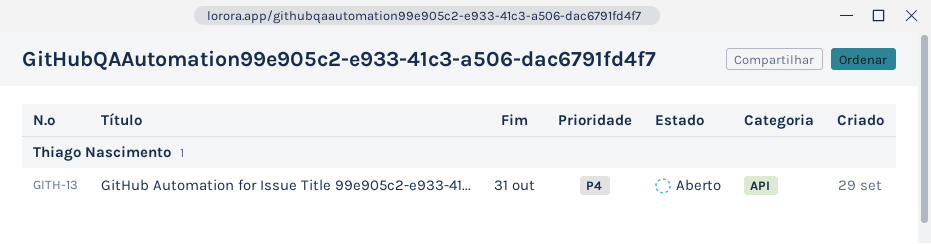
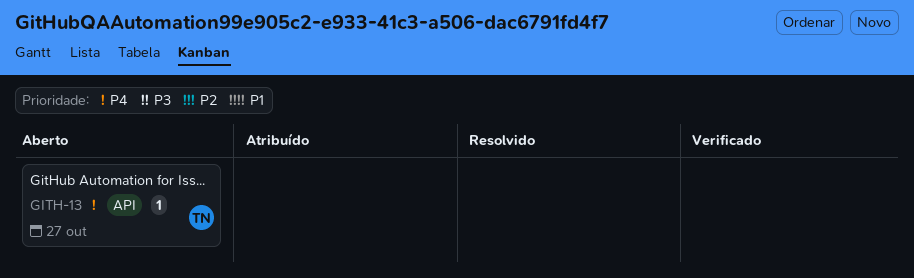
GITH-13, due: Oct 31 -> Oct 27

